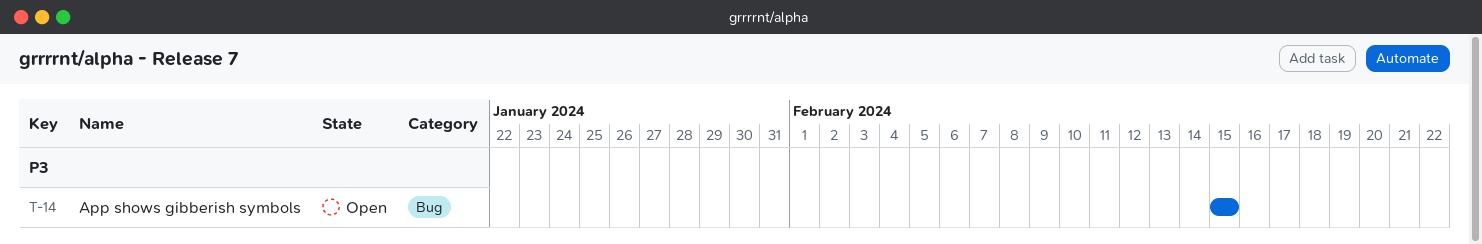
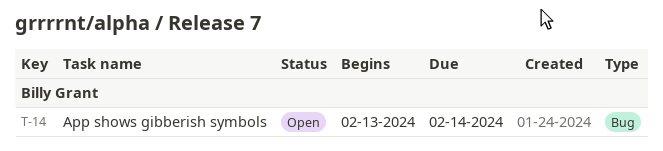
T-14, start: Feb 15 -> Feb 13
T-14, due: Feb 15 -> Feb 14

